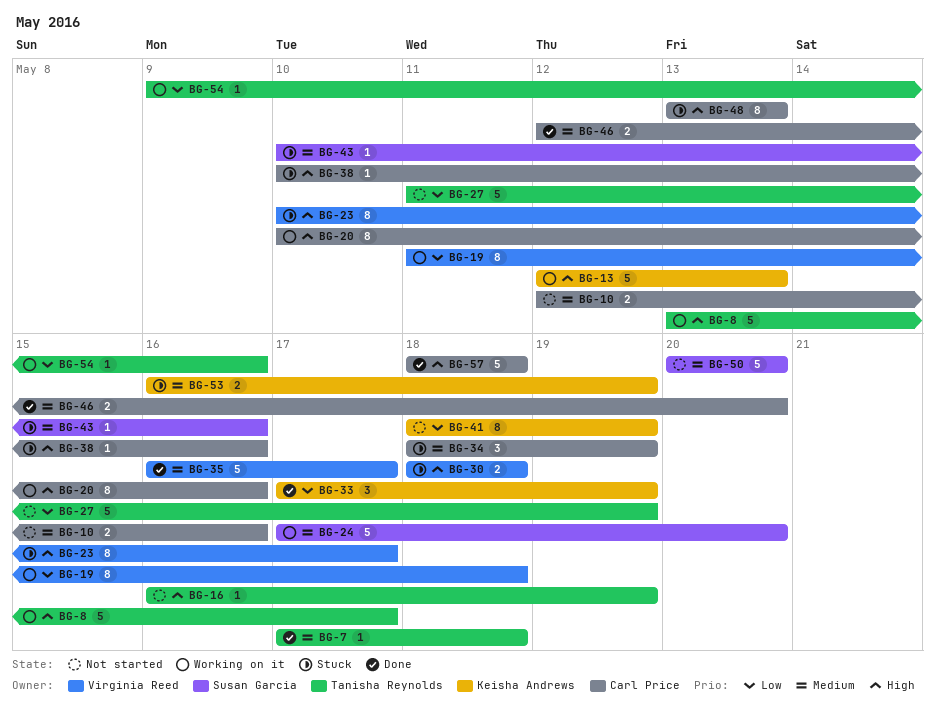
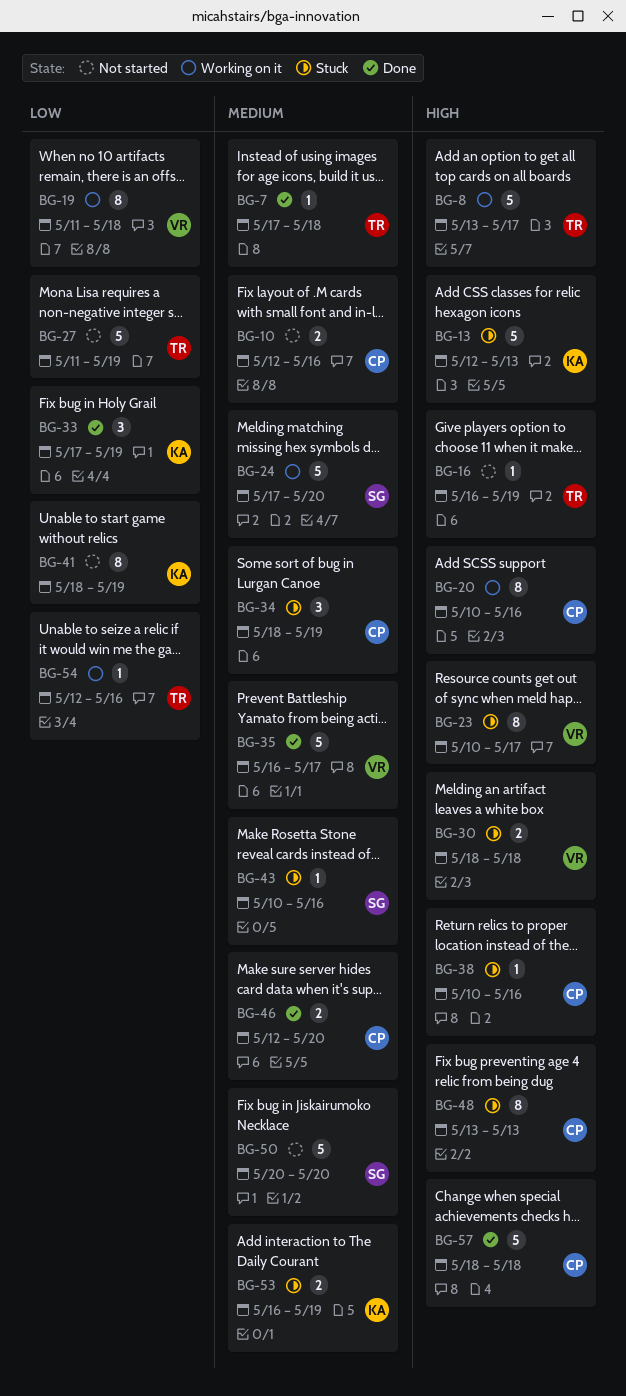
BG-13, status: Working on it -> Stuck
BG-54, start: May 9 -> May 12

